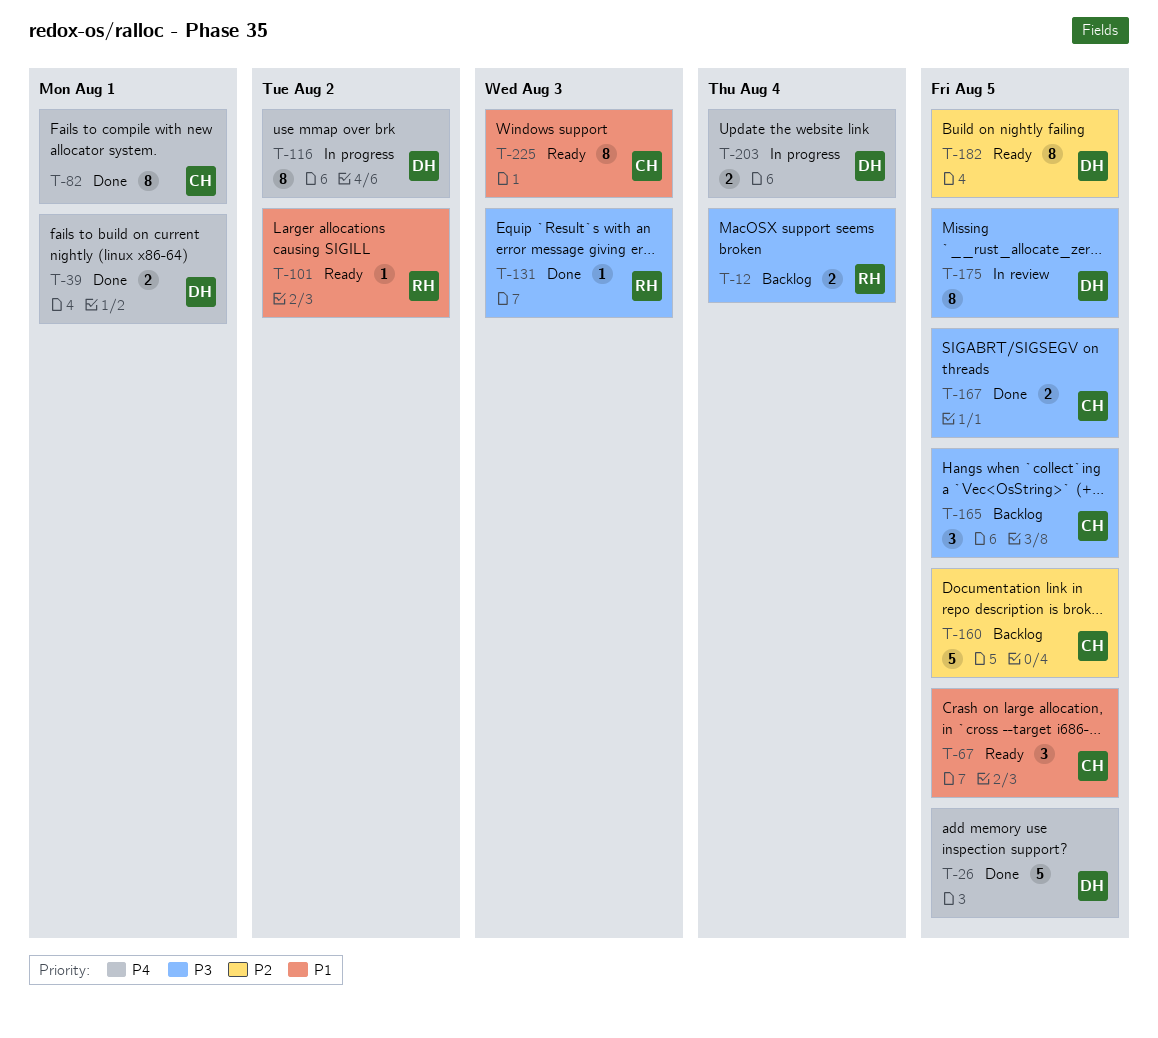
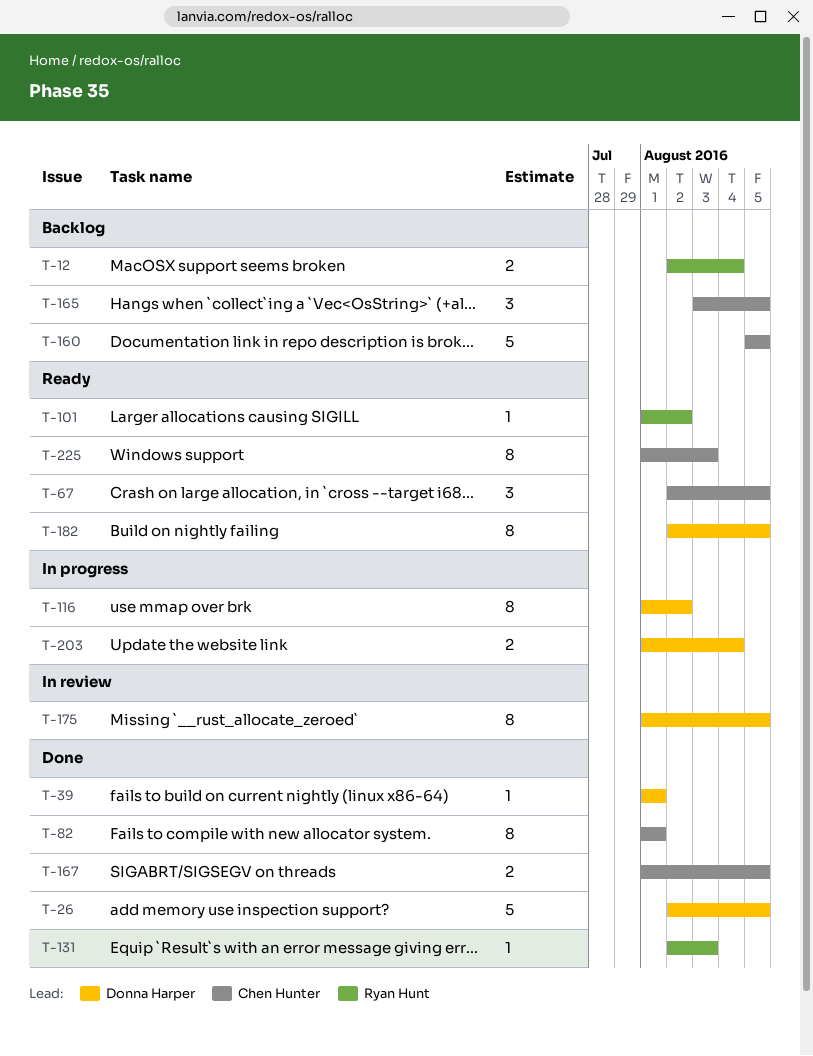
T-39, estimate: 2 -> 1

